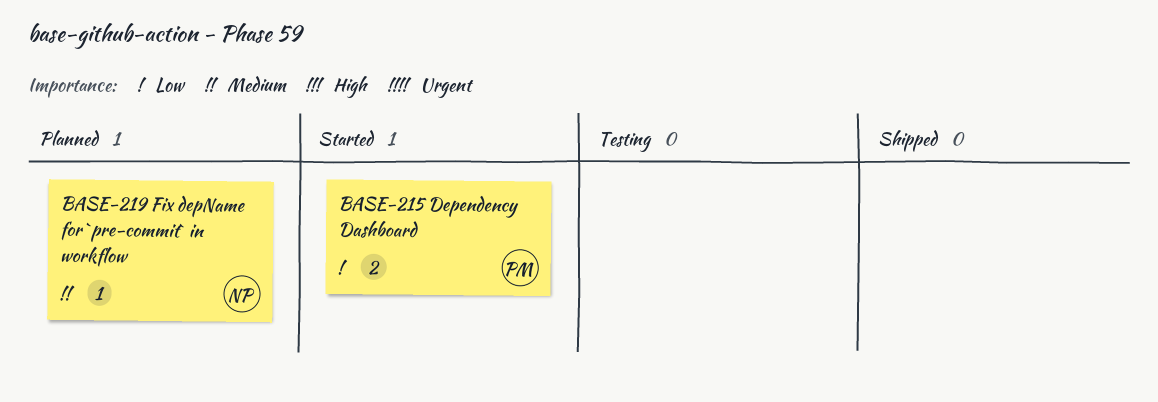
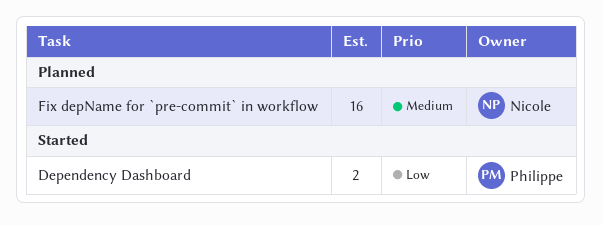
Fix depName for `pre-commit` in workflow, estimate: 1 -> 16

